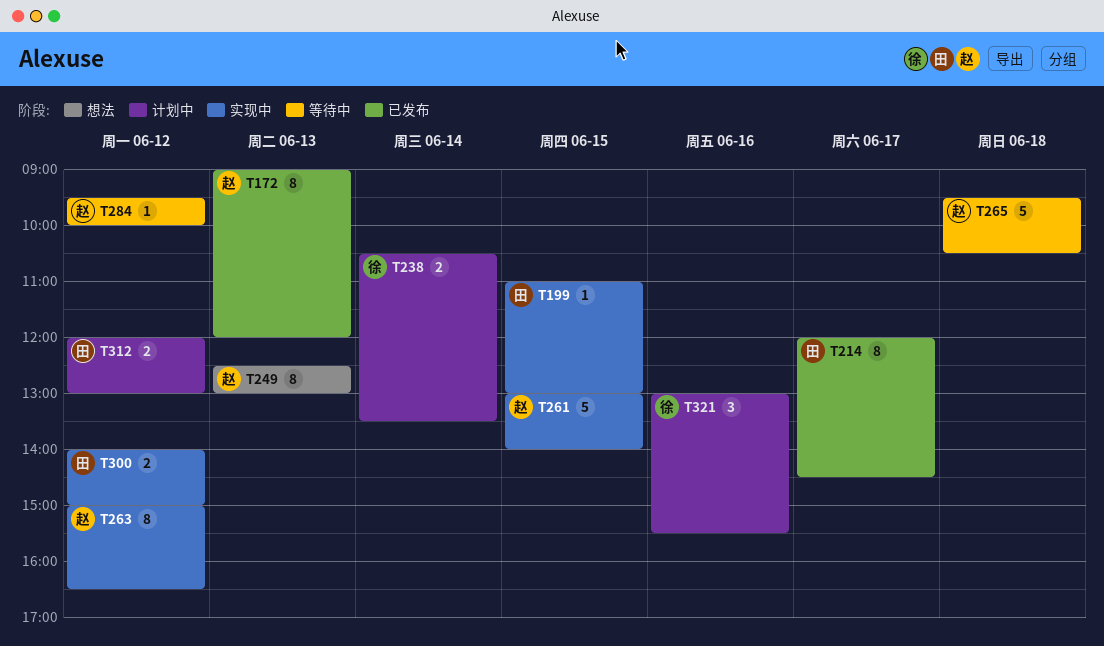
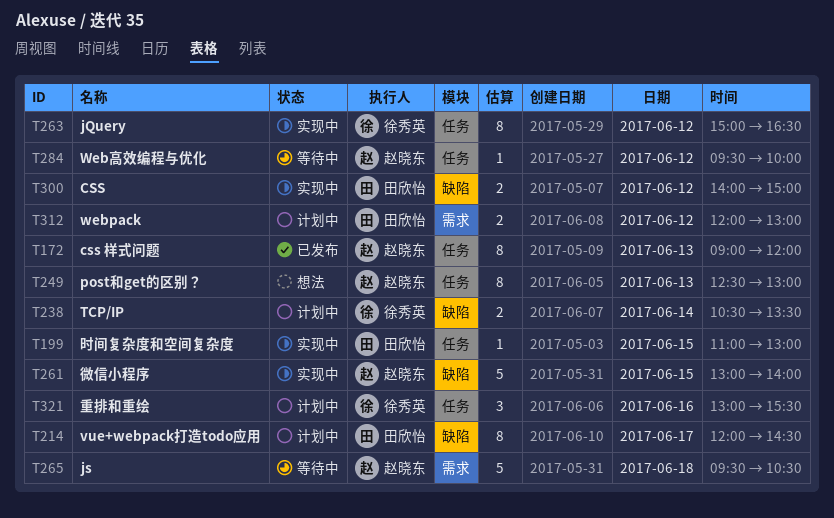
T214, status: 已发布 -> 计划中
T263, owner: 赵晓东 -> 徐秀英

